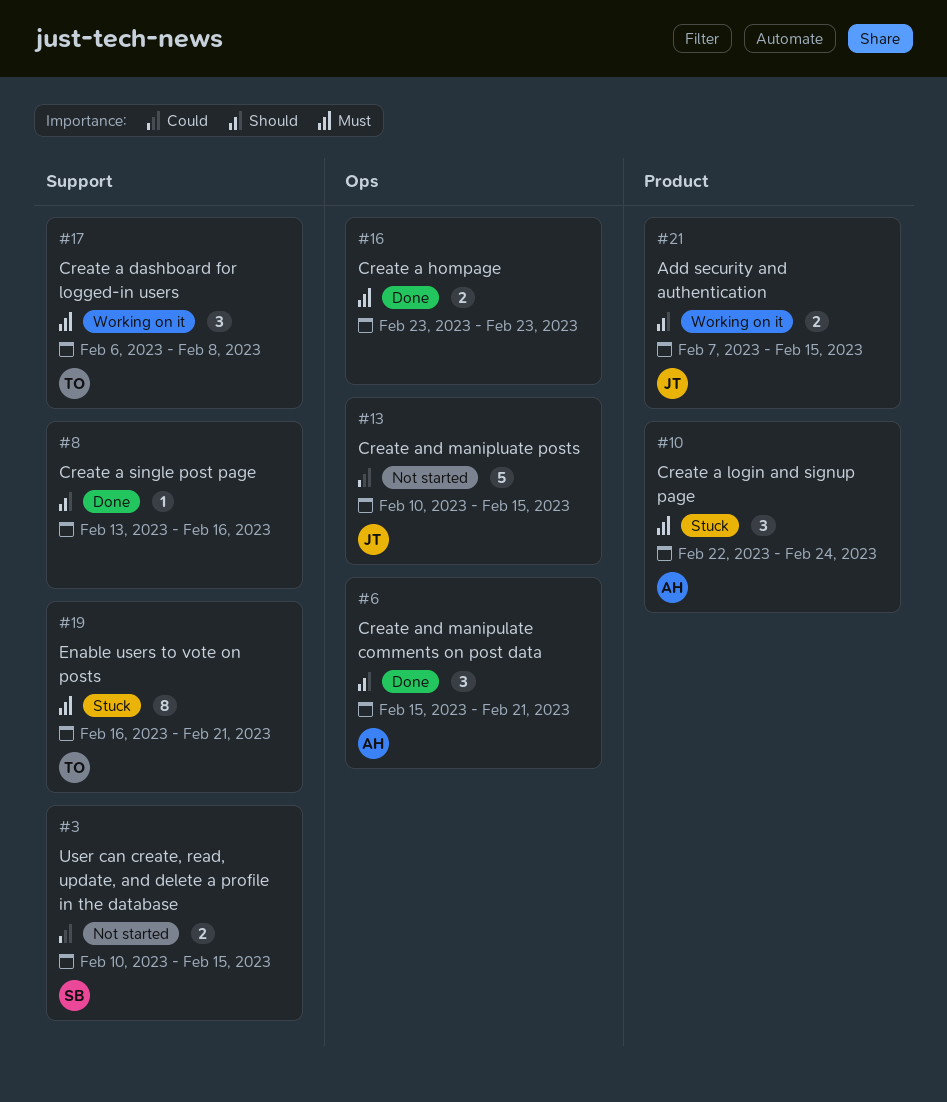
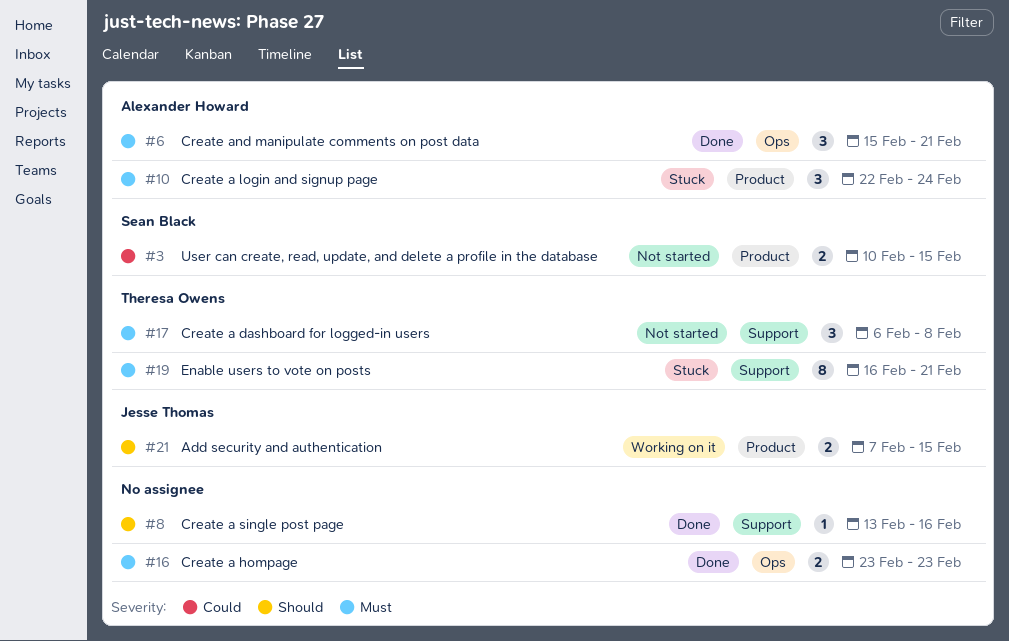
#3, label: Support -> Product
#6, priority: Should -> Must
#13: present -> none
#17, status: Working on it -> Not started

